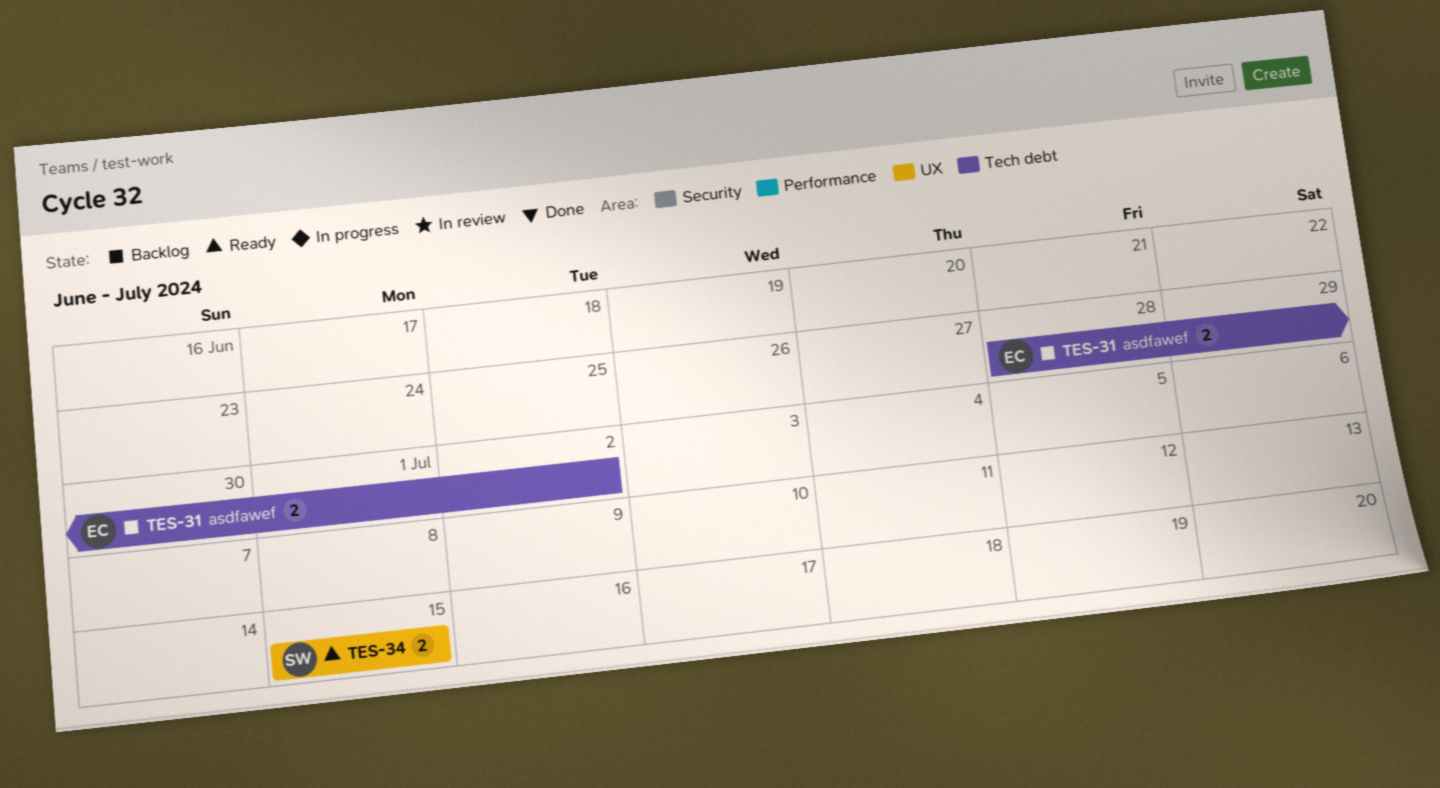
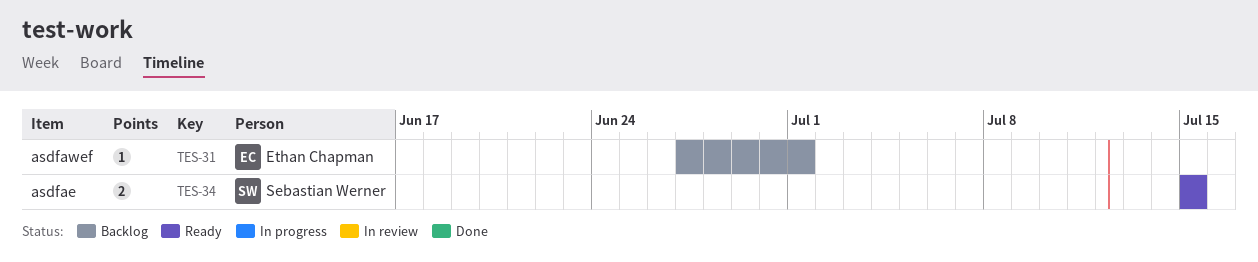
TES-31, estimate: 2 -> 1
TES-31, start: Jun 28 -> Jun 27
TES-31, due: Jul 2 -> Jul 1

